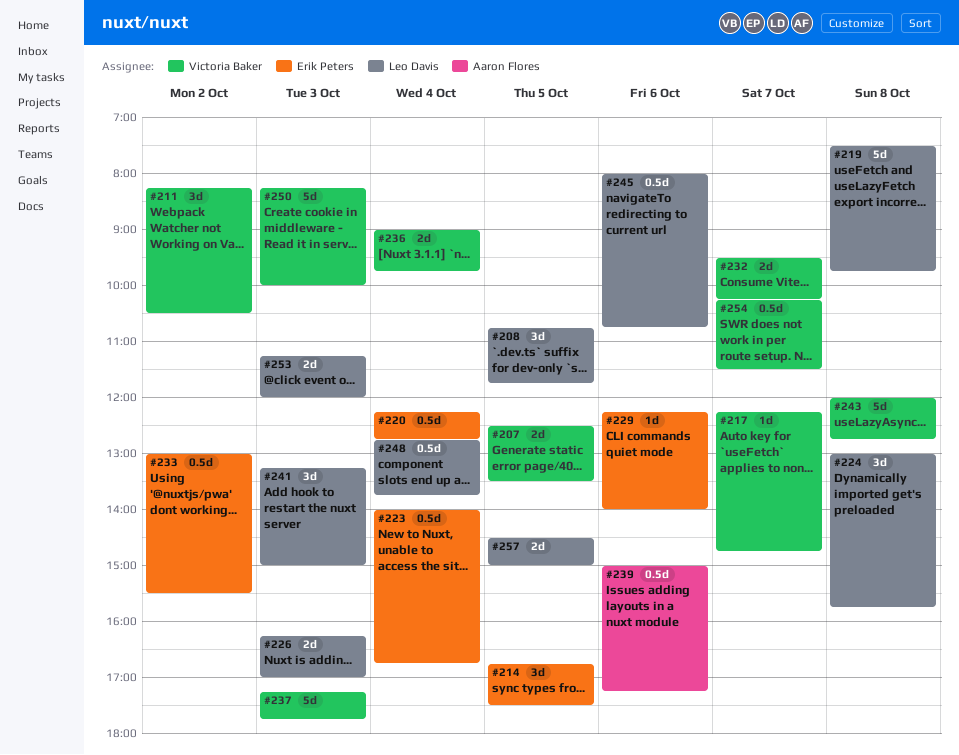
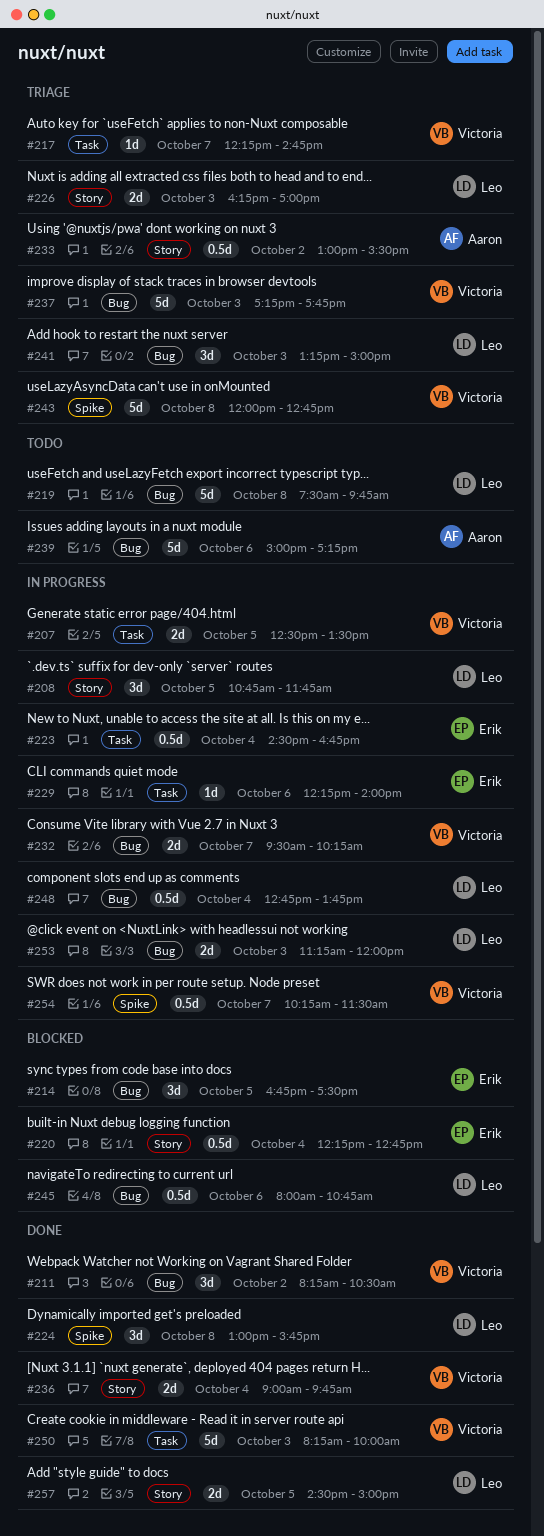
#223, begins: 14:00 -> 14:30
#233, owner: Erik Peters -> Aaron Flores
#239, estimate: 0.5d -> 5d

